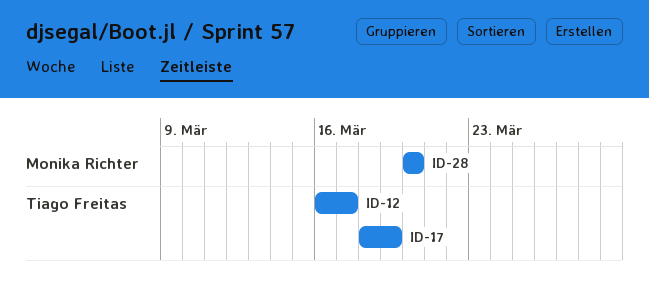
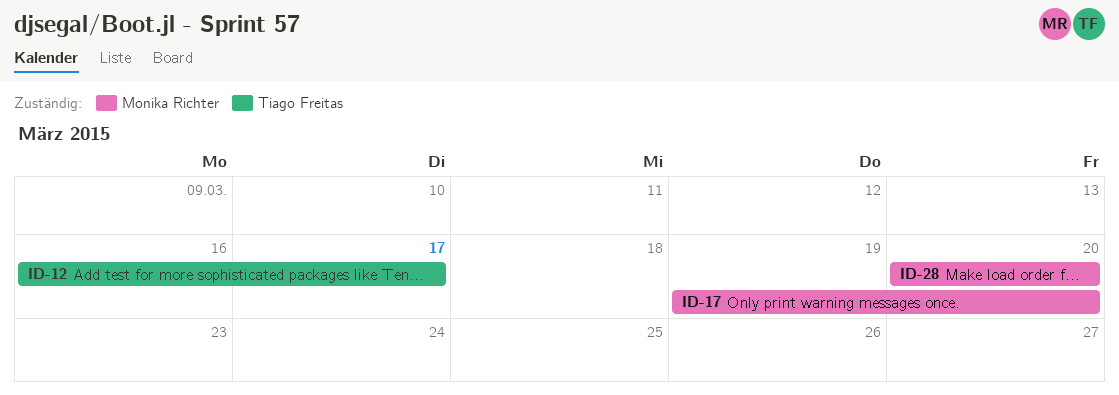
ID-17, owner: Tiago Freitas -> Monika Richter
ID-17, start: Mar 18 -> Mar 19
ID-17, due: Mar 19 -> Mar 20

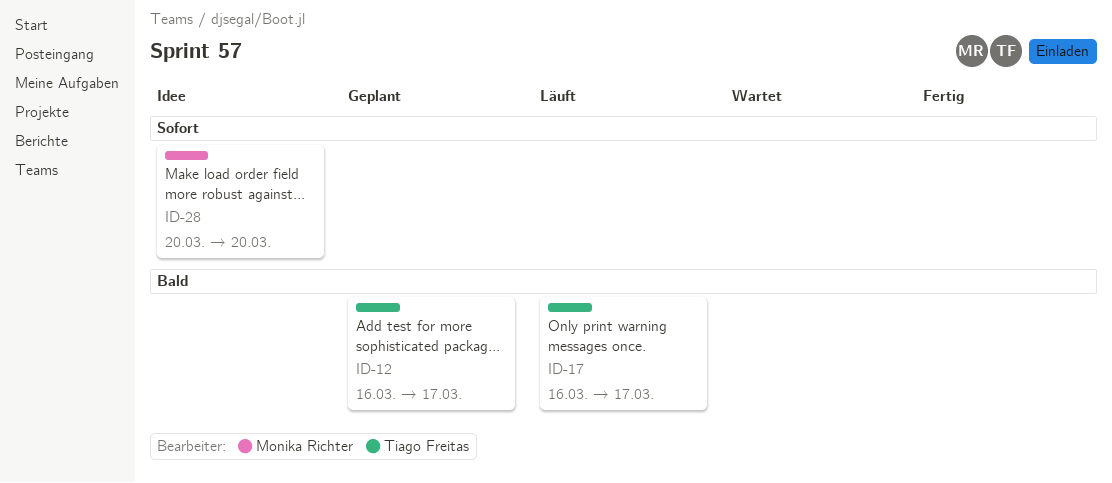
ID-17, owner: Monika Richter -> Tiago Freitas
ID-17, start: Mar 19 -> Mar 16
ID-17, due: Mar 20 -> Mar 17

